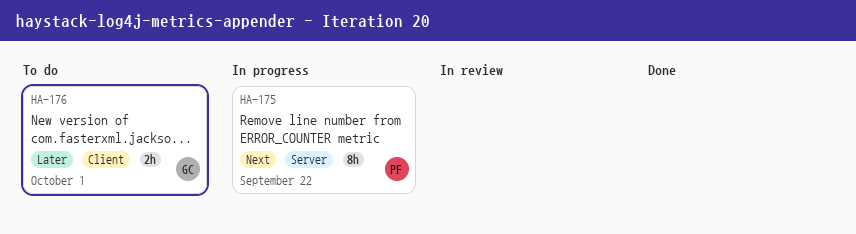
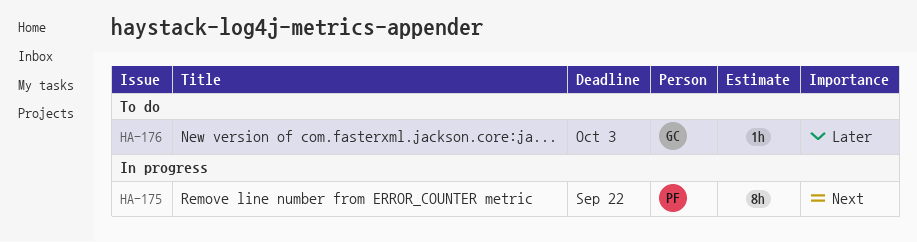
HA-176, estimate: 2h -> 1h
HA-176, due: Oct 1 -> Oct 3

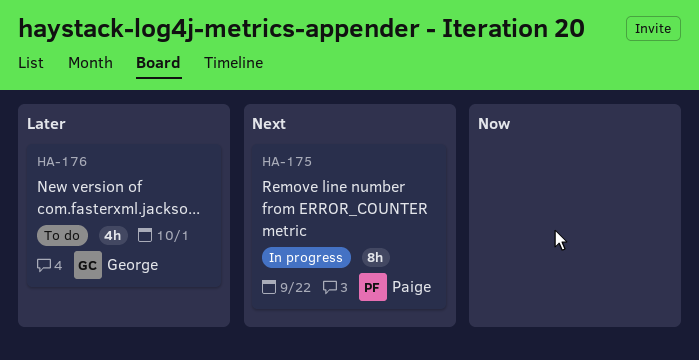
HA-176, estimate: 1h -> 4h
HA-176, due: Oct 3 -> Oct 1

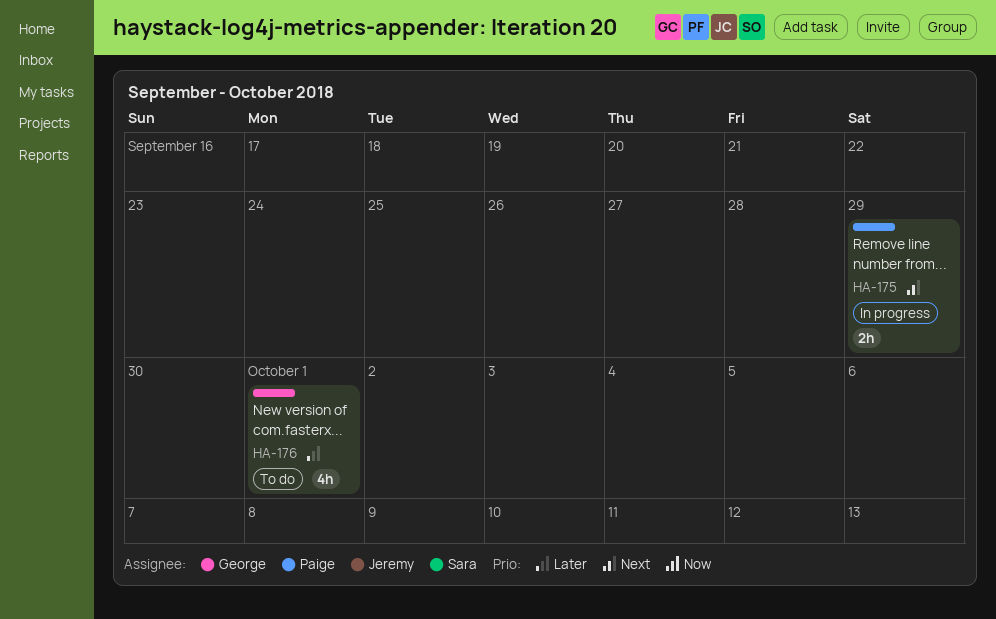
HA-175, estimate: 8h -> 2h
HA-175, due: Sep 22 -> Sep 29

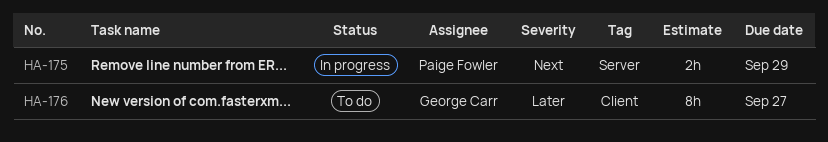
HA-176, estimate: 4h -> 8h
HA-176, due: Oct 1 -> Sep 27

